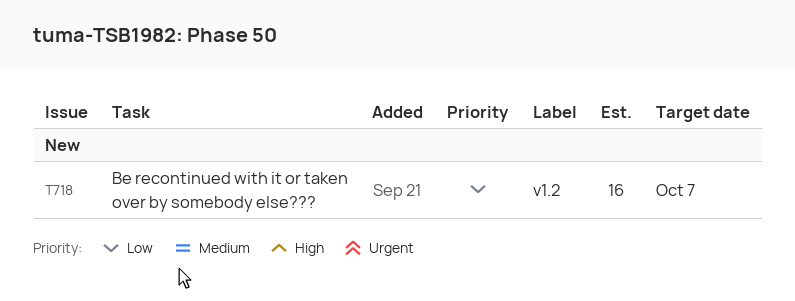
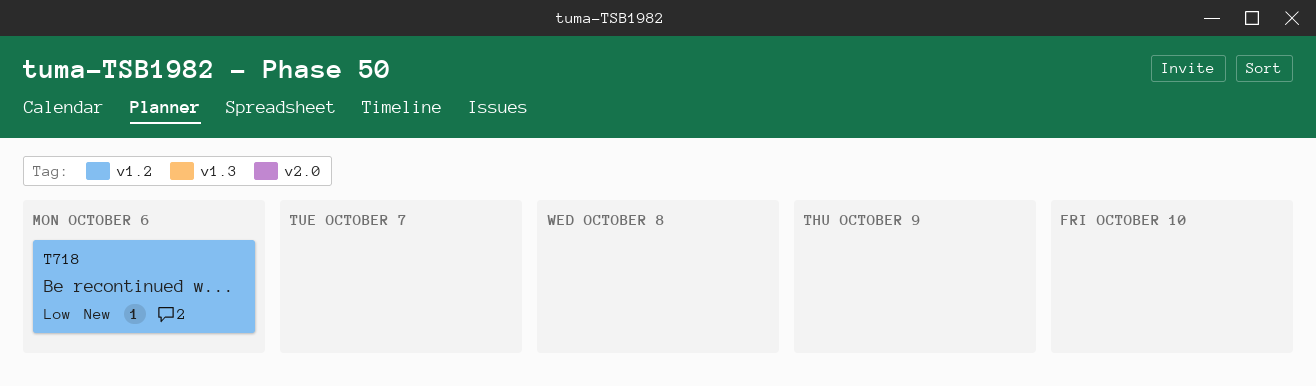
T718, estimate: 16 -> 1
T718, due: Oct 7 -> Oct 6

